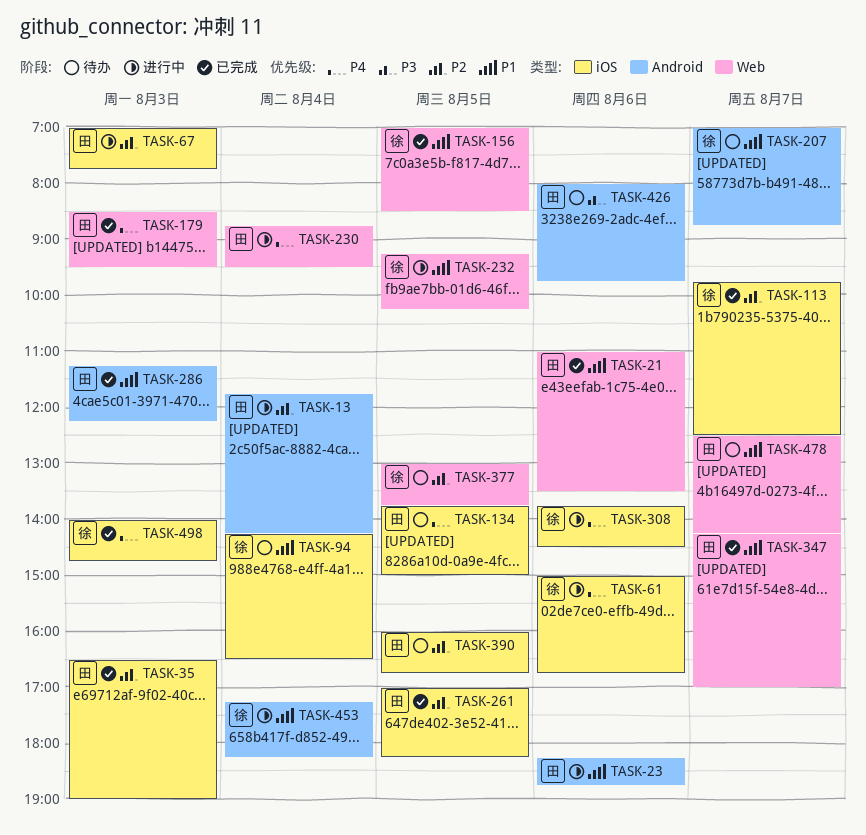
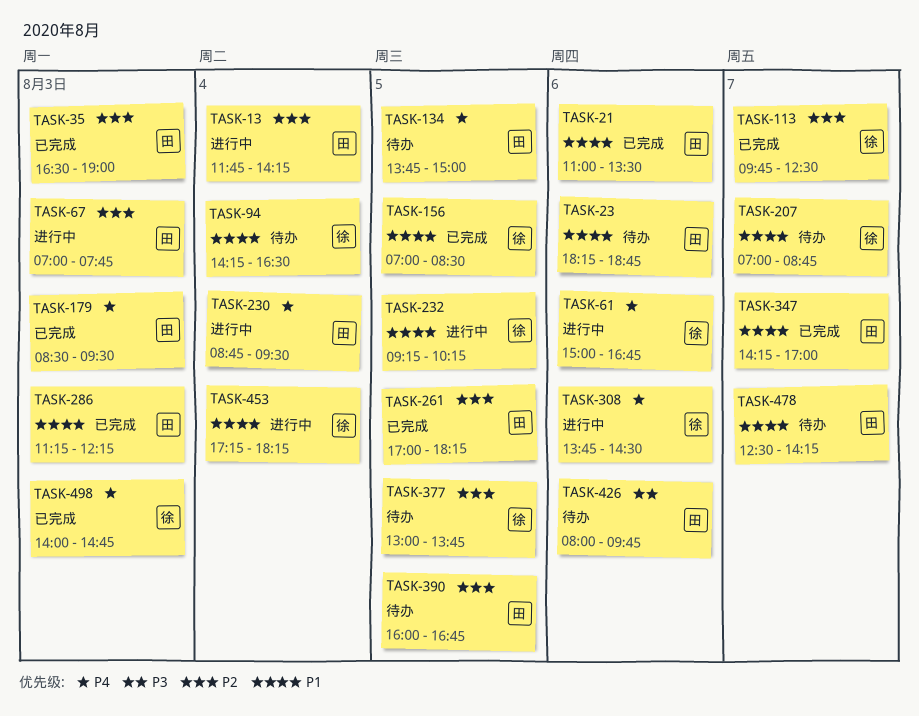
TASK-23, status: 进行中 -> 待办

